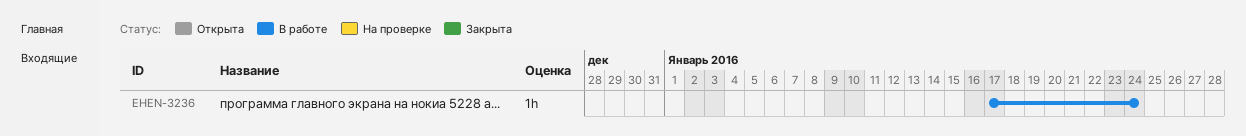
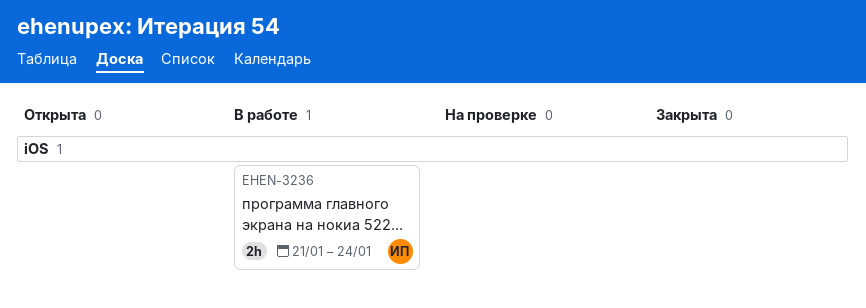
EHEN-3236, estimate: 1h -> 2h
EHEN-3236, start: Jan 17 -> Jan 21

